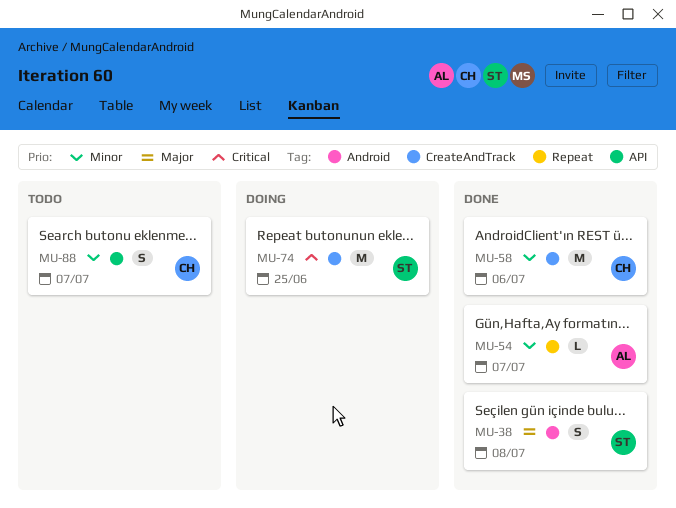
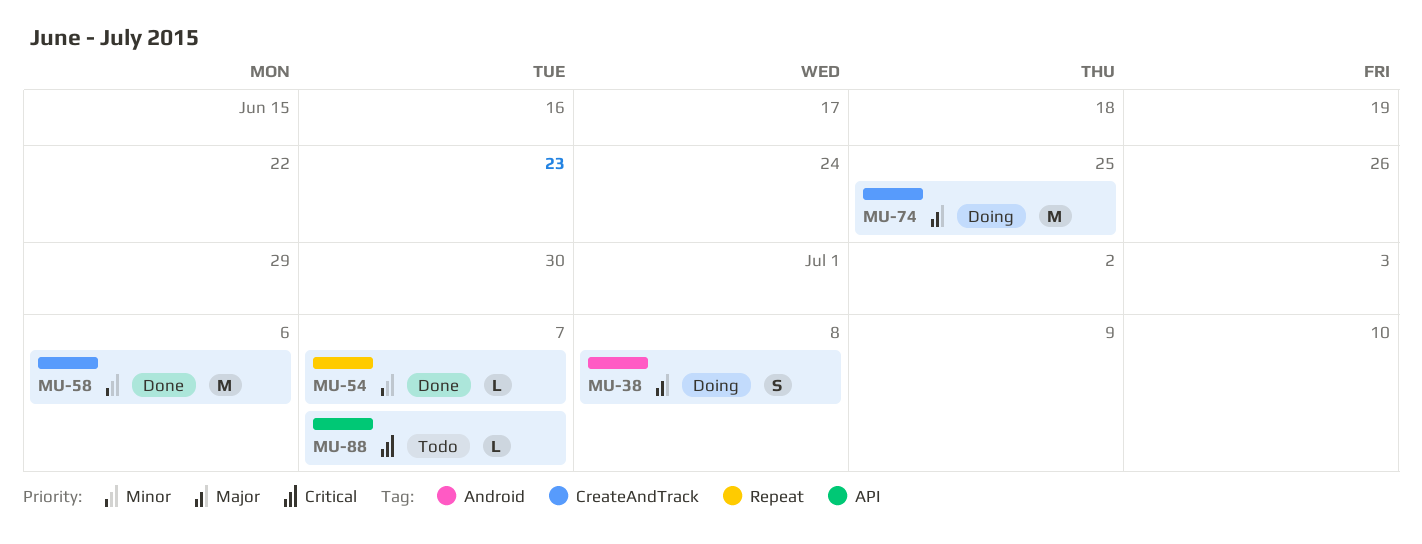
MU-38, status: Done -> Doing
MU-74, priority: Critical -> Major
MU-88, priority: Minor -> Critical
MU-88, estimate: S -> L

